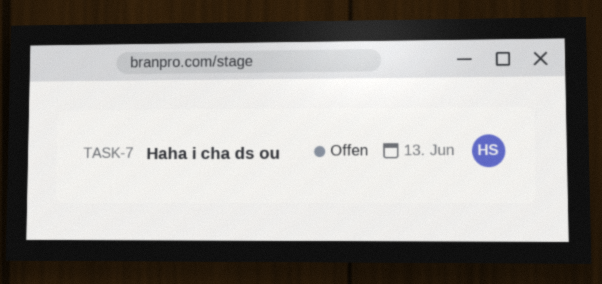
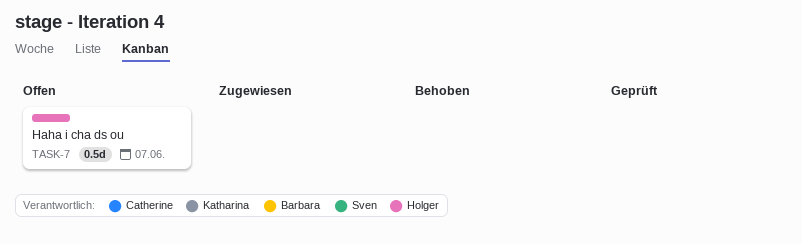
TASK-7, due: Jun 13 -> Jun 7

